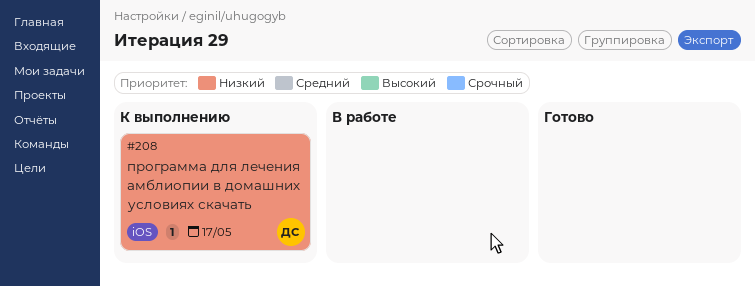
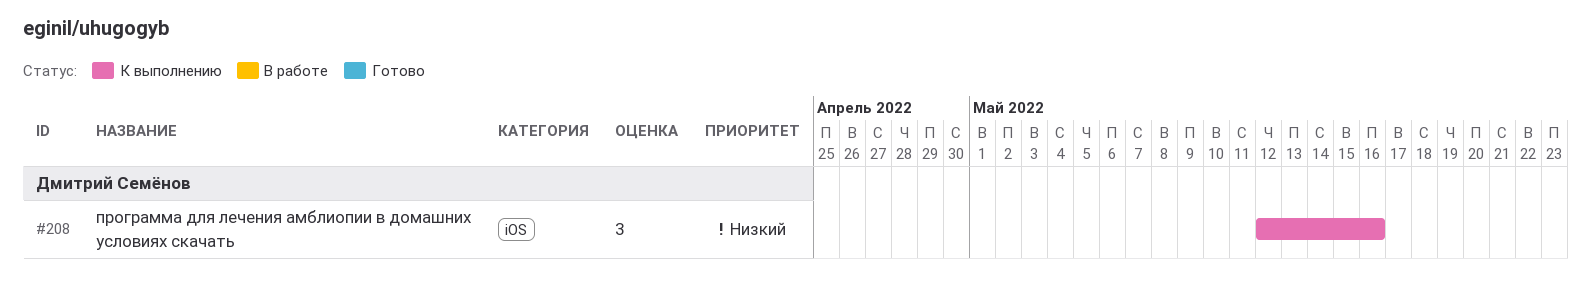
#208, estimate: 1 -> 3
#208, due: May 17 -> May 16

